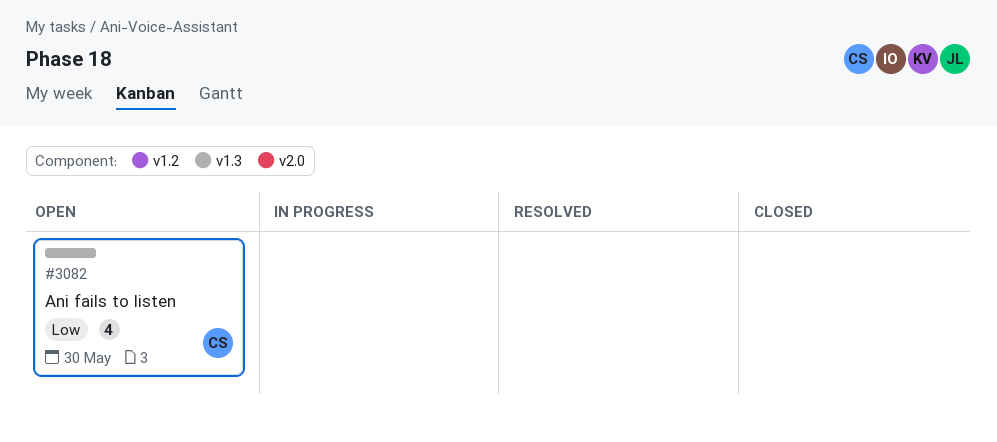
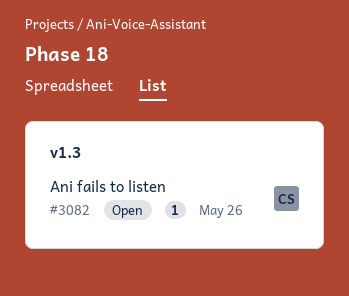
#3082, estimate: 4 -> 1
#3082, due: May 30 -> May 26

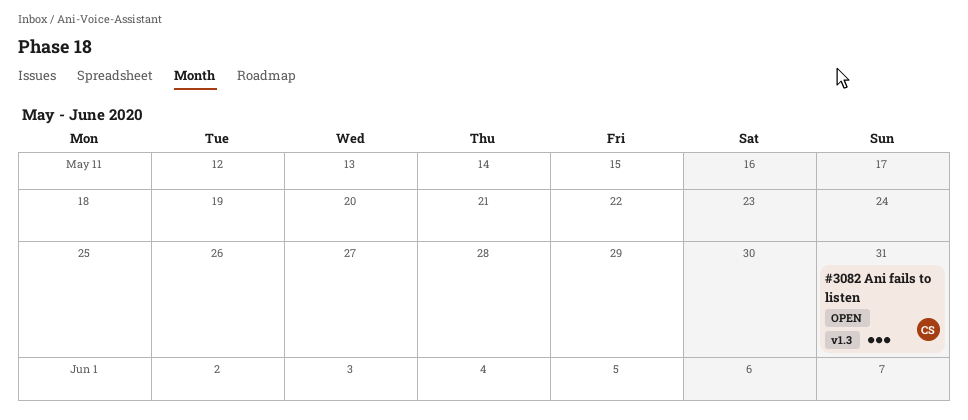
#3082, estimate: 1 -> 3
#3082, due: May 26 -> May 31

